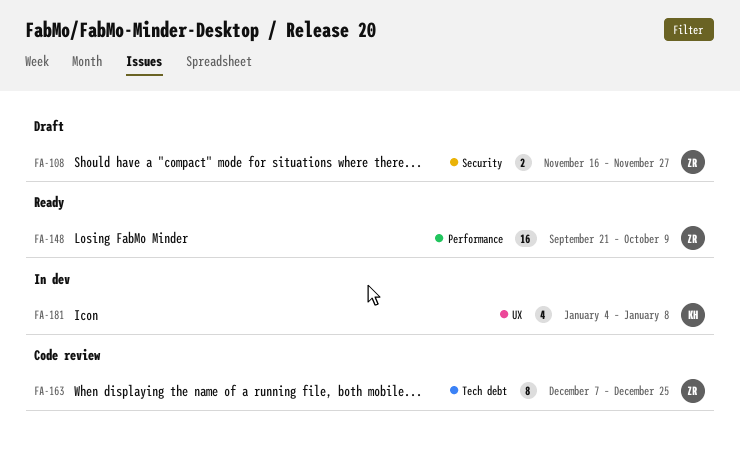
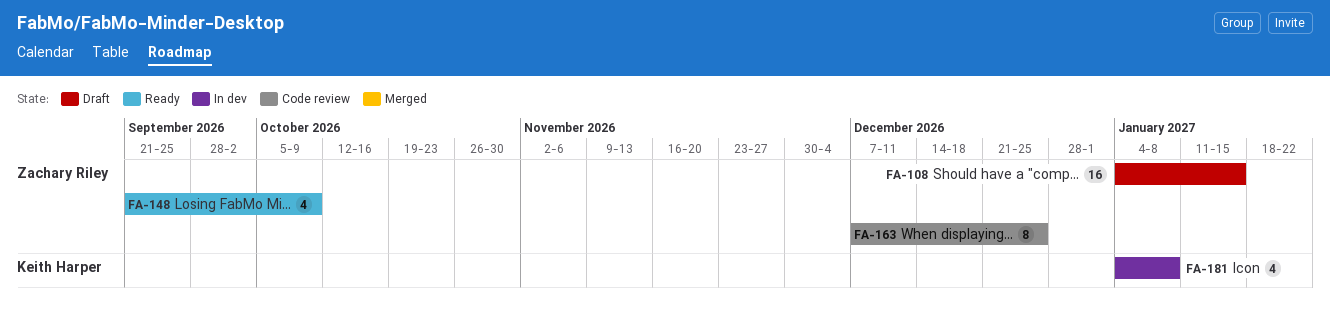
FA-108, estimate: 2 -> 16
FA-108, start: Nov 16 -> Jan 4
FA-108, due: Nov 27 -> Jan 15
FA-148, estimate: 16 -> 4

